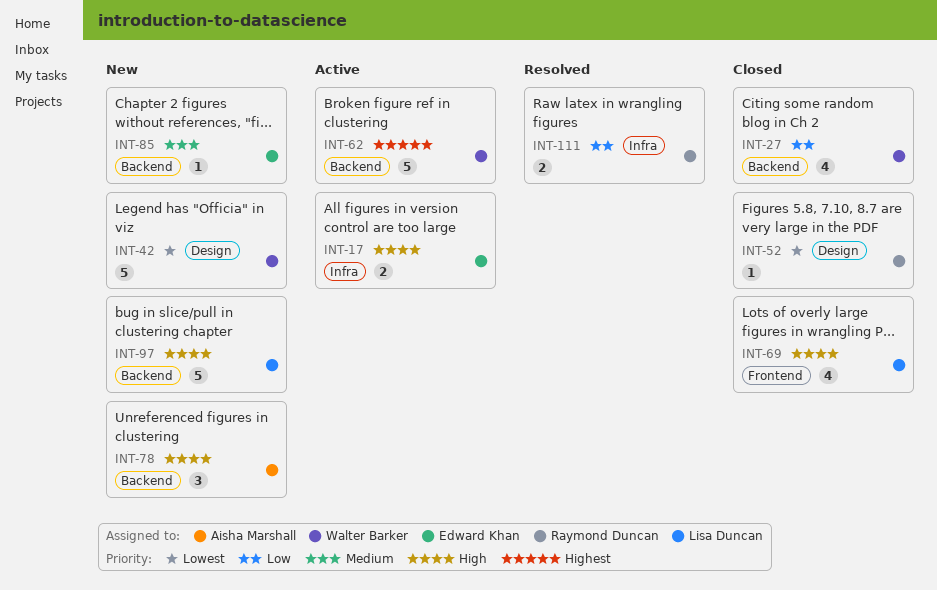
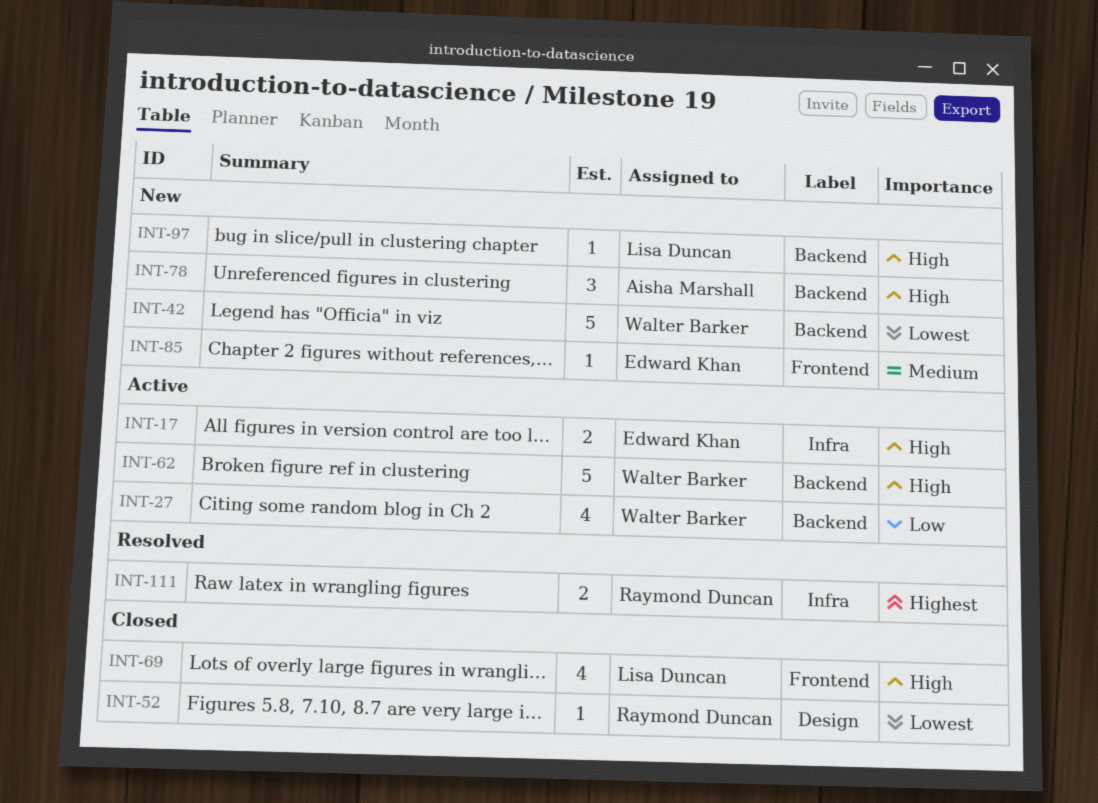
INT-27, status: Closed -> Active
INT-42, label: Design -> Backend
INT-62, priority: Highest -> High
INT-85, label: Backend -> Frontend
INT-97, estimate: 5 -> 1
INT-111, priority: Low -> Highest

